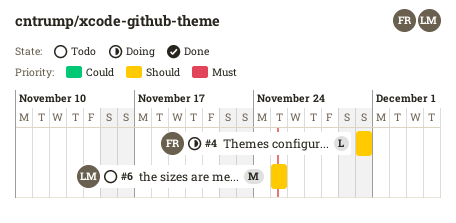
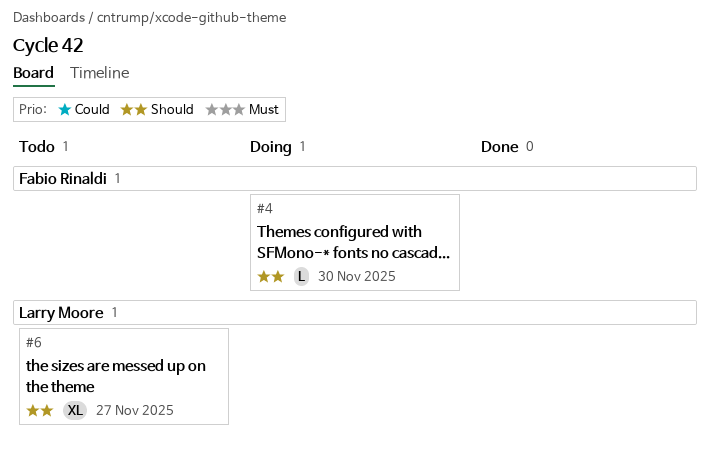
#6, estimate: M -> XL
#6, due: Nov 25 -> Nov 27

